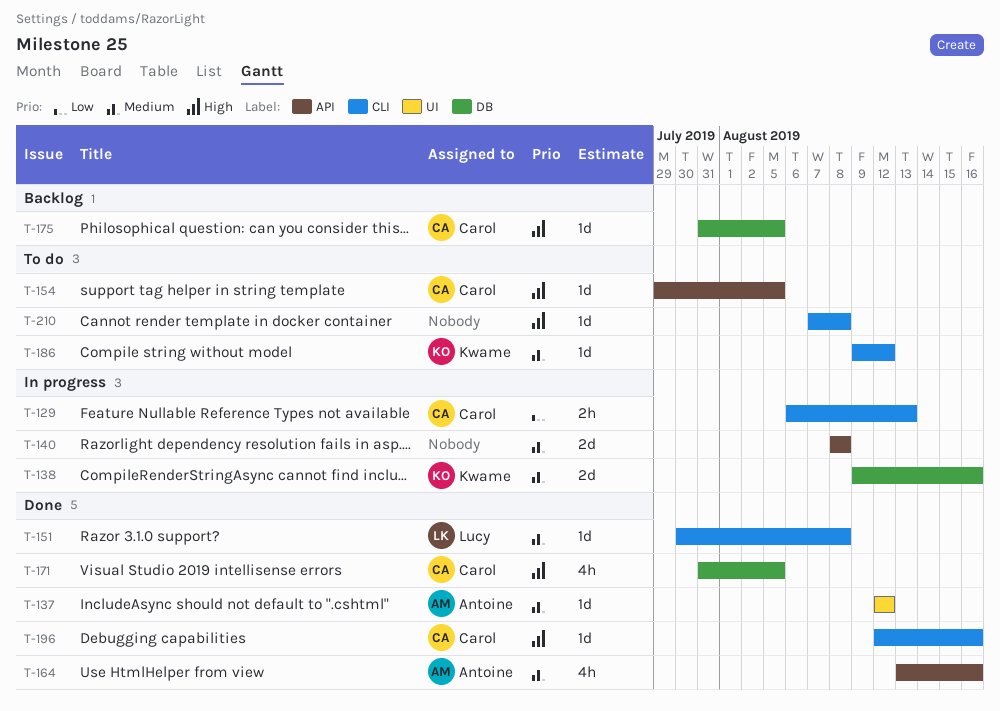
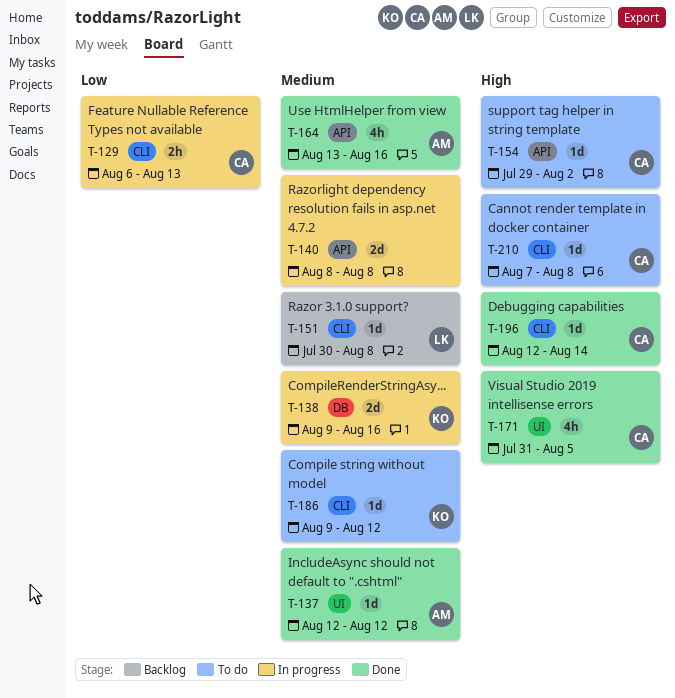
T-151, status: Done -> Backlog
T-154, due: Aug 5 -> Aug 2
T-171, label: DB -> UI
T-175: present -> none
T-196, due: Aug 16 -> Aug 14
T-210, owner: none -> Carol

